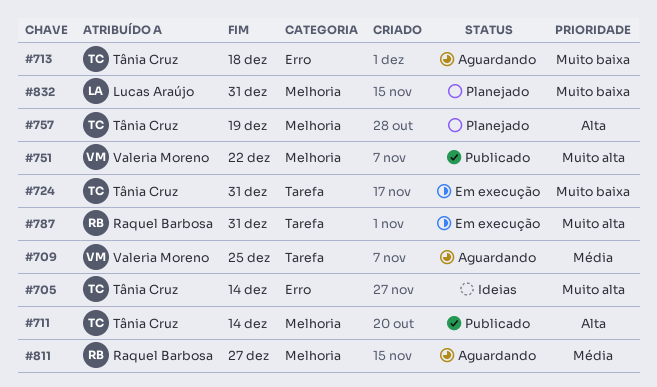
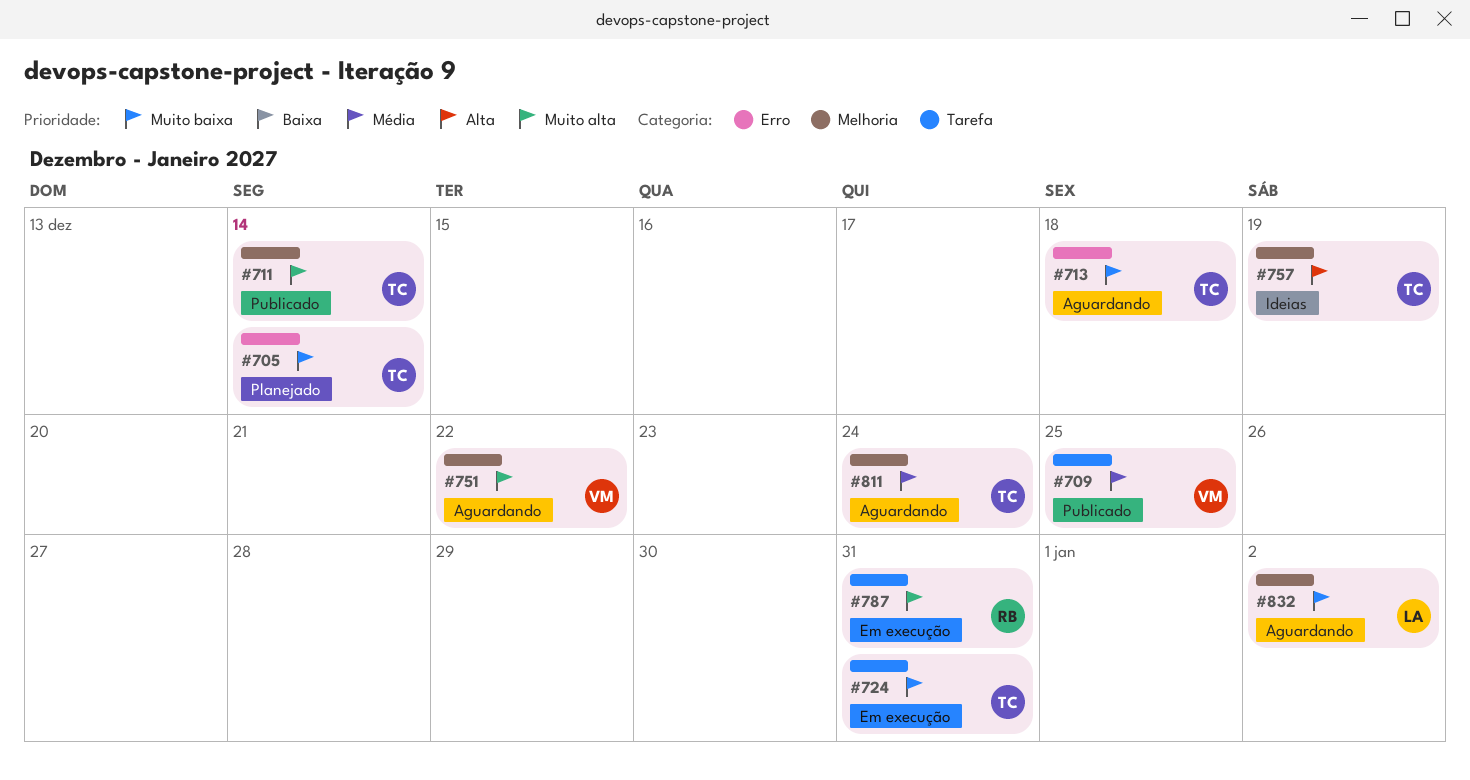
#705, status: Ideias -> Planejado
#705, priority: Muito alta -> Muito baixa
#709, status: Aguardando -> Publicado
#711, priority: Alta -> Muito alta
#751, status: Publicado -> Aguardando
#757, status: Planejado -> Ideias
#811, owner: Raquel Barbosa -> Tânia Cruz
#811, due: Dec 27 -> Dec 24
#832, status: Planejado -> Aguardando
#832, due: Dec 31 -> Jan 2

